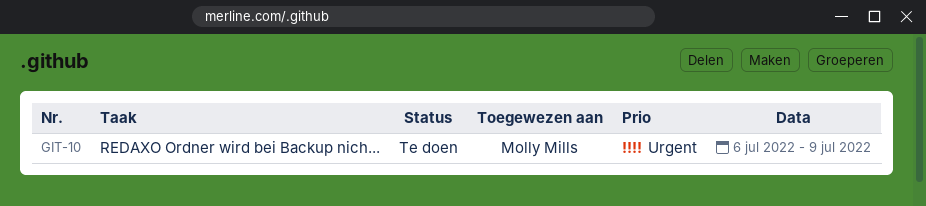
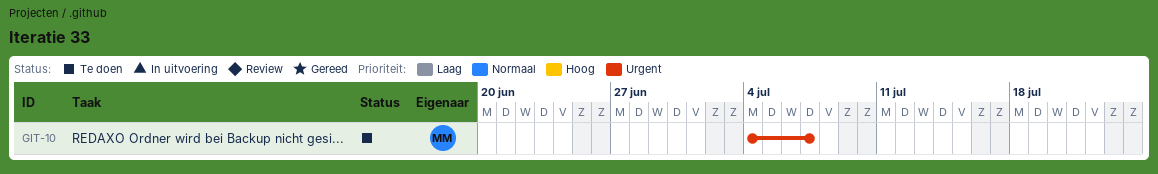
GIT-10, start: Jul 6 -> Jul 4
GIT-10, due: Jul 9 -> Jul 7

